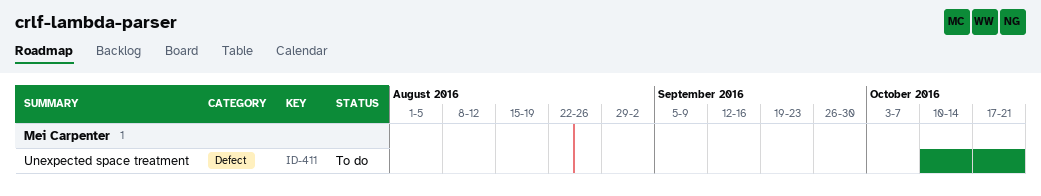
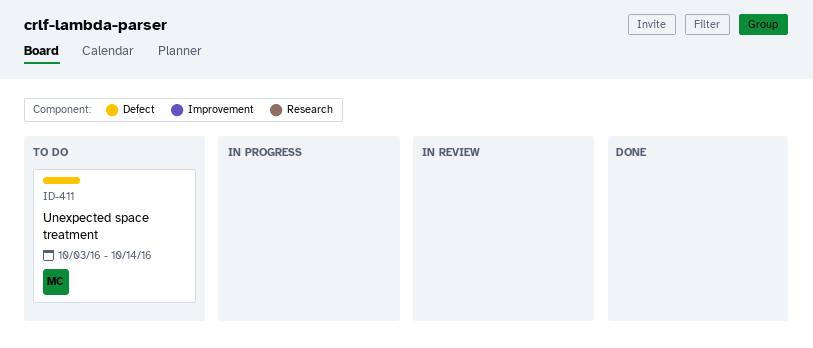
ID-411, start: Oct 10 -> Oct 3
ID-411, due: Oct 21 -> Oct 14

